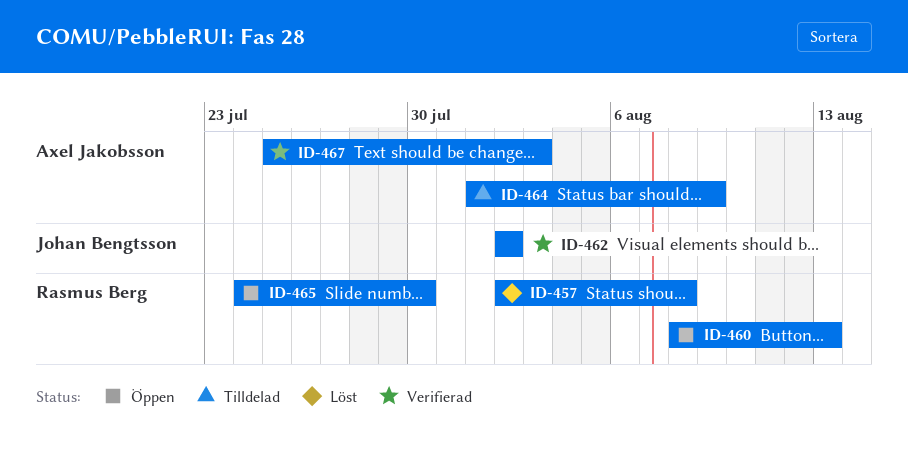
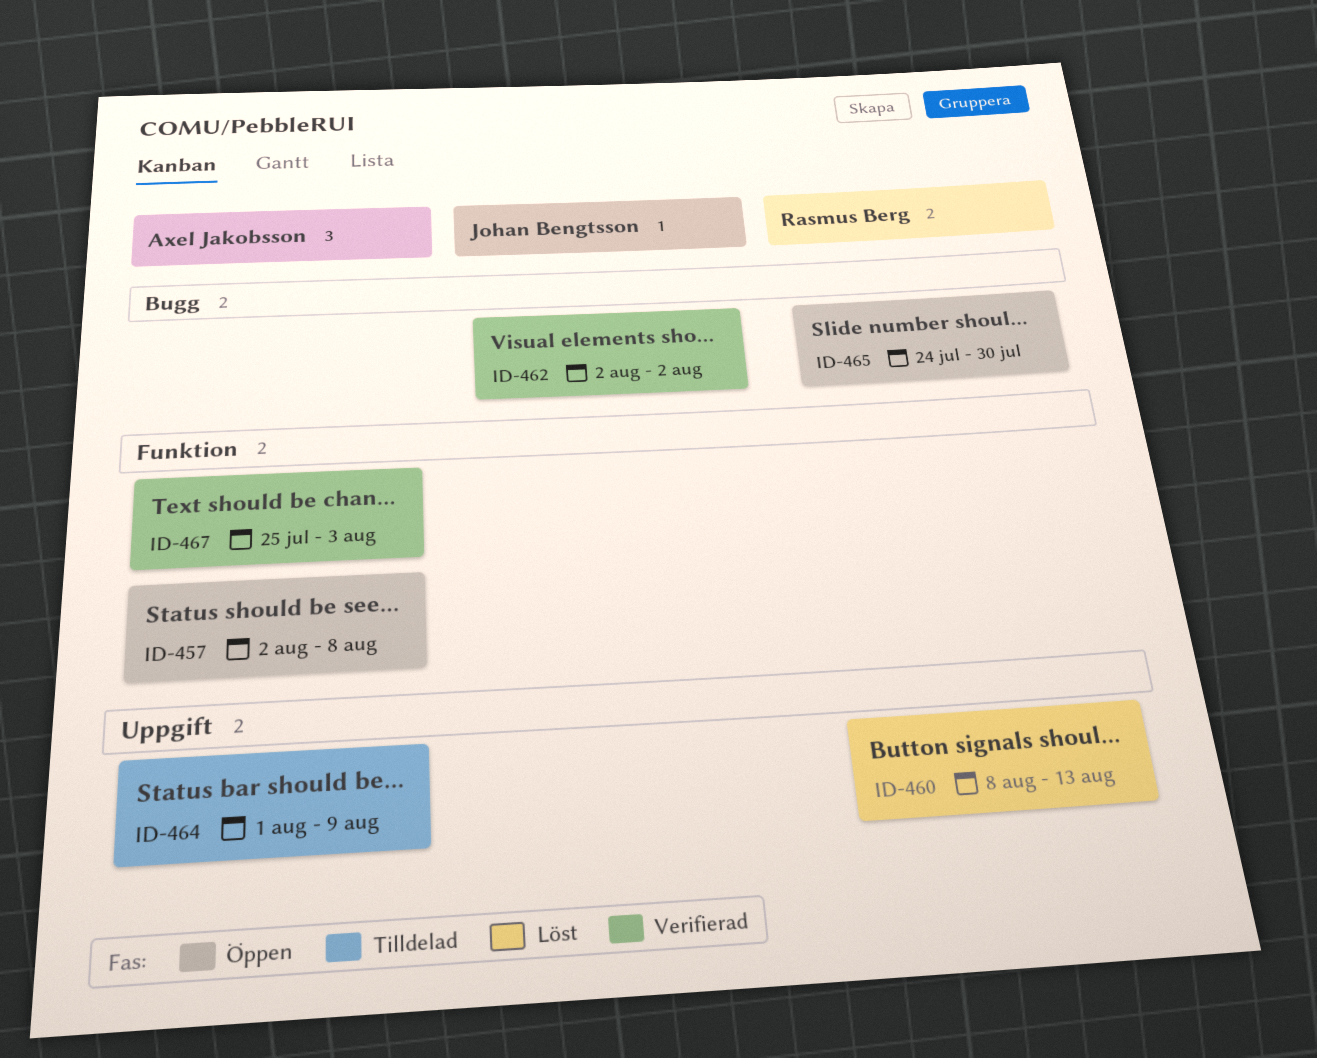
ID-457, status: Löst -> Öppen
ID-457, owner: Rasmus Berg -> Axel Jakobsson
ID-460, status: Öppen -> Löst

